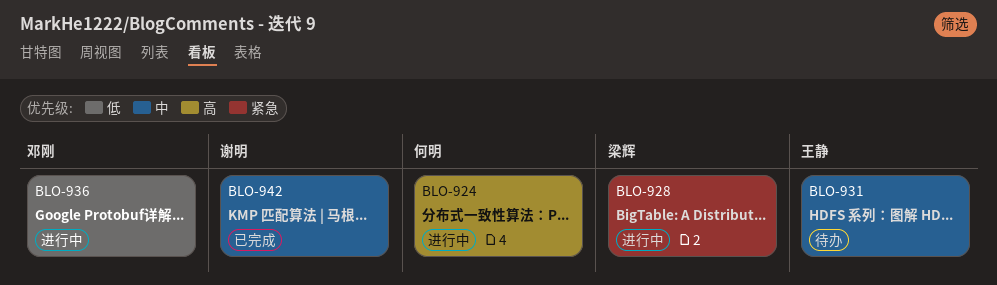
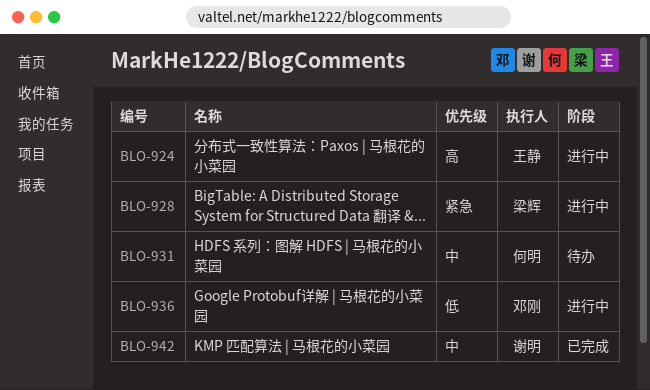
BLO-924, owner: 何明 -> 王静
BLO-931, owner: 王静 -> 何明

